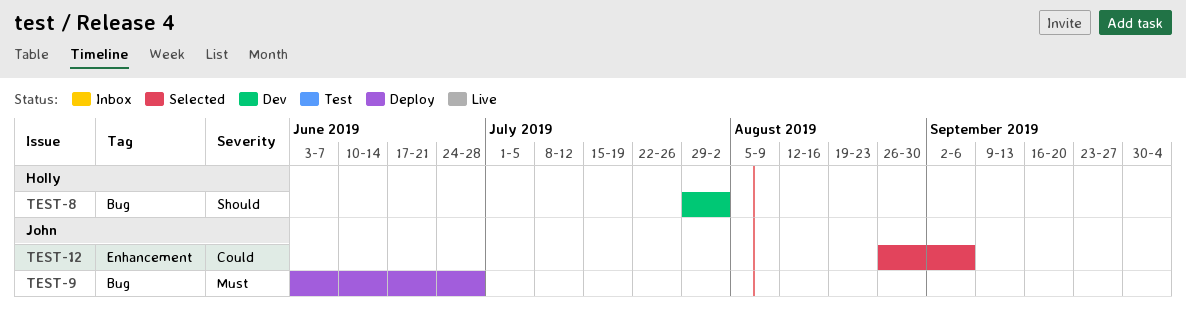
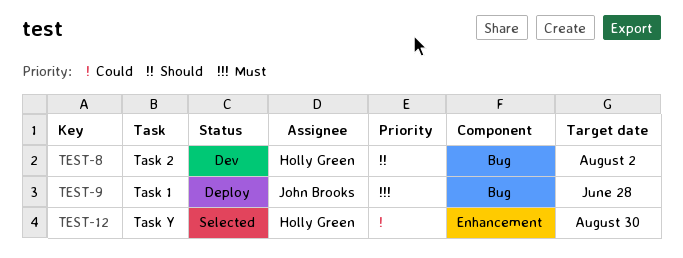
TEST-12, owner: John Brooks -> Holly Green
TEST-12, due: Sep 6 -> Aug 30

